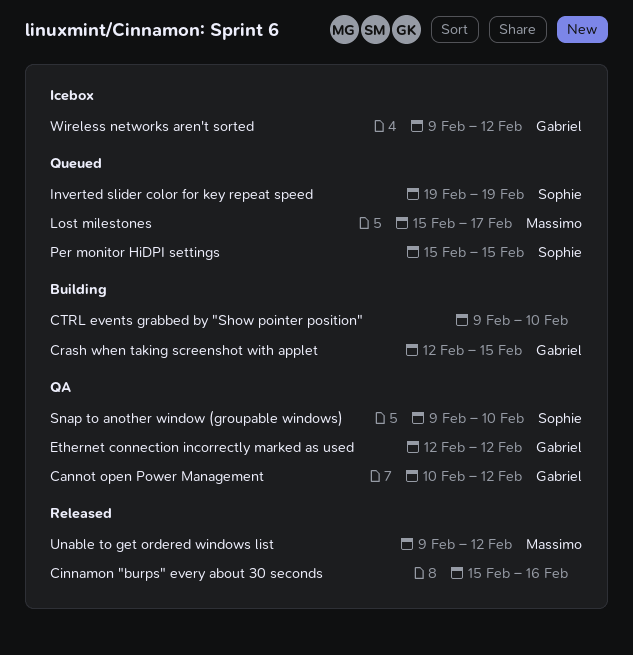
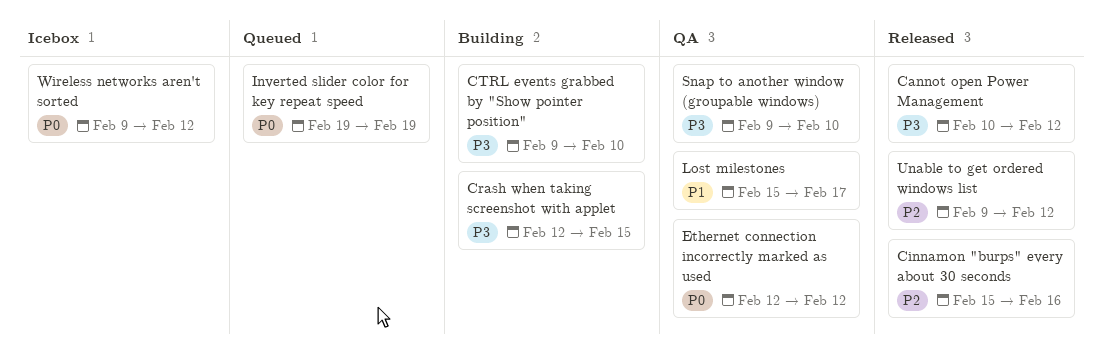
Cannot open Power Management, status: QA -> Released
Lost milestones, status: Queued -> QA
Per monitor HiDPI settings: present -> none

